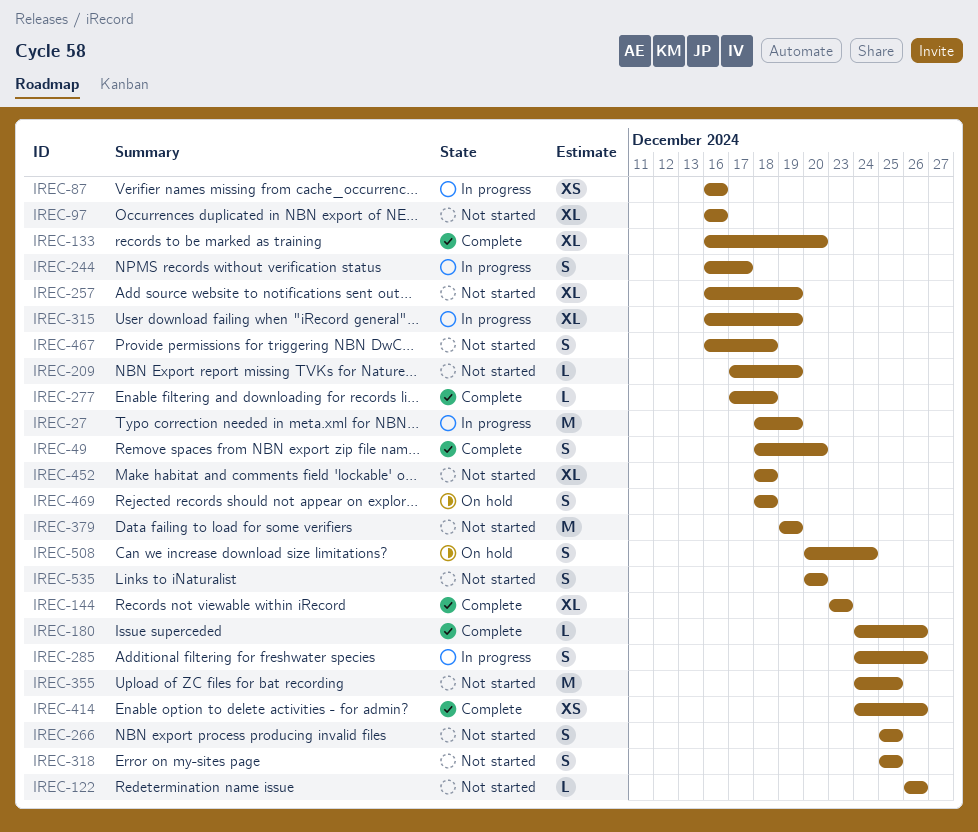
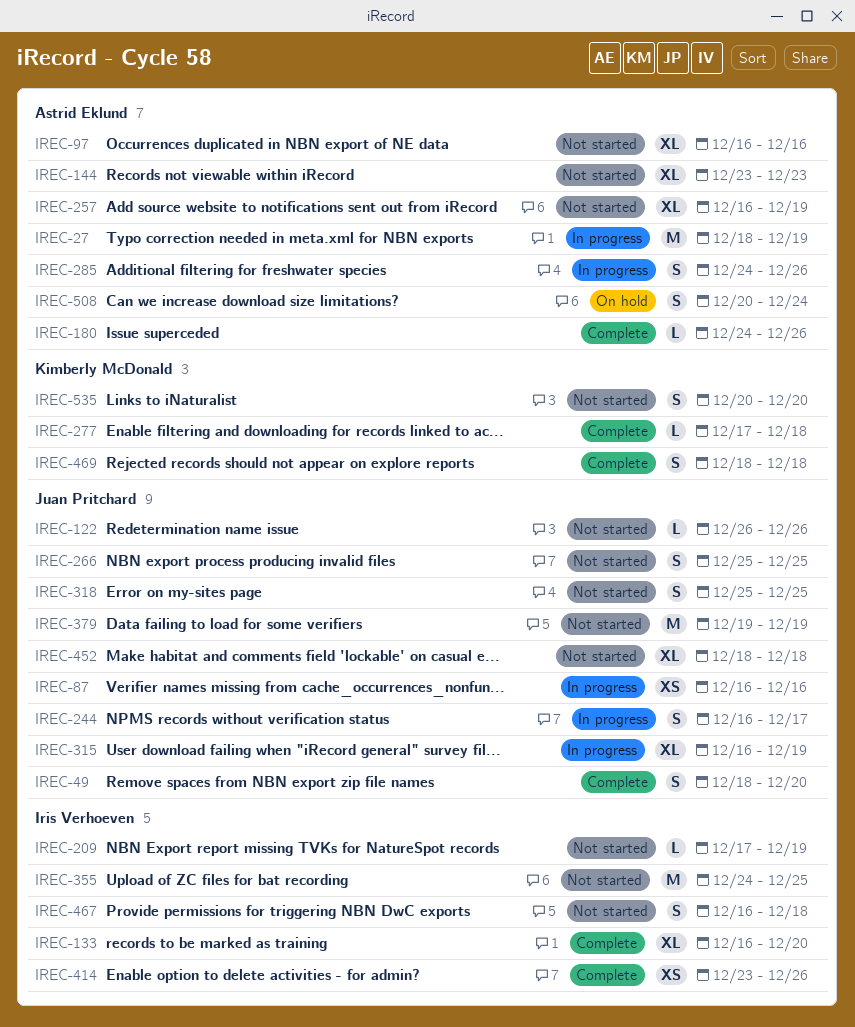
IREC-144, status: Complete -> Not started
IREC-414, start: Dec 24 -> Dec 23
IREC-469, status: On hold -> Complete

